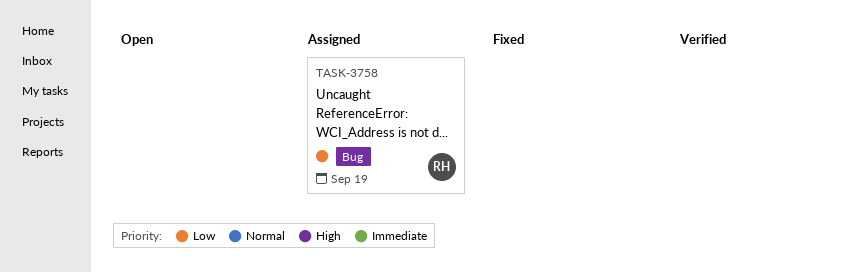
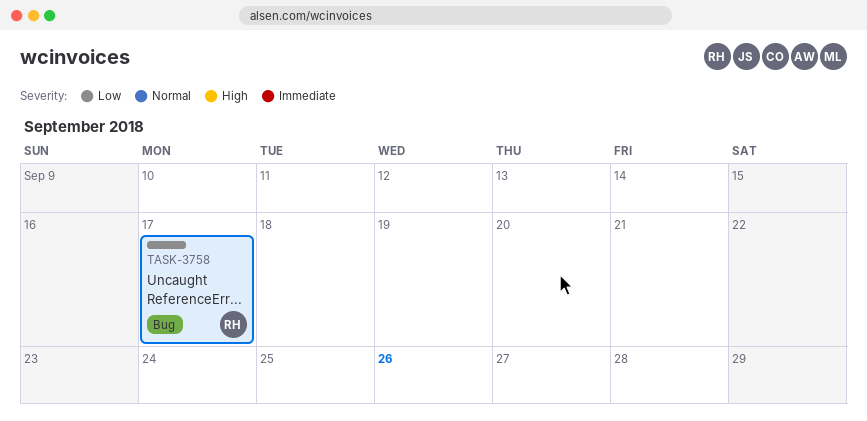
TASK-3758, due: Sep 19 -> Sep 17

